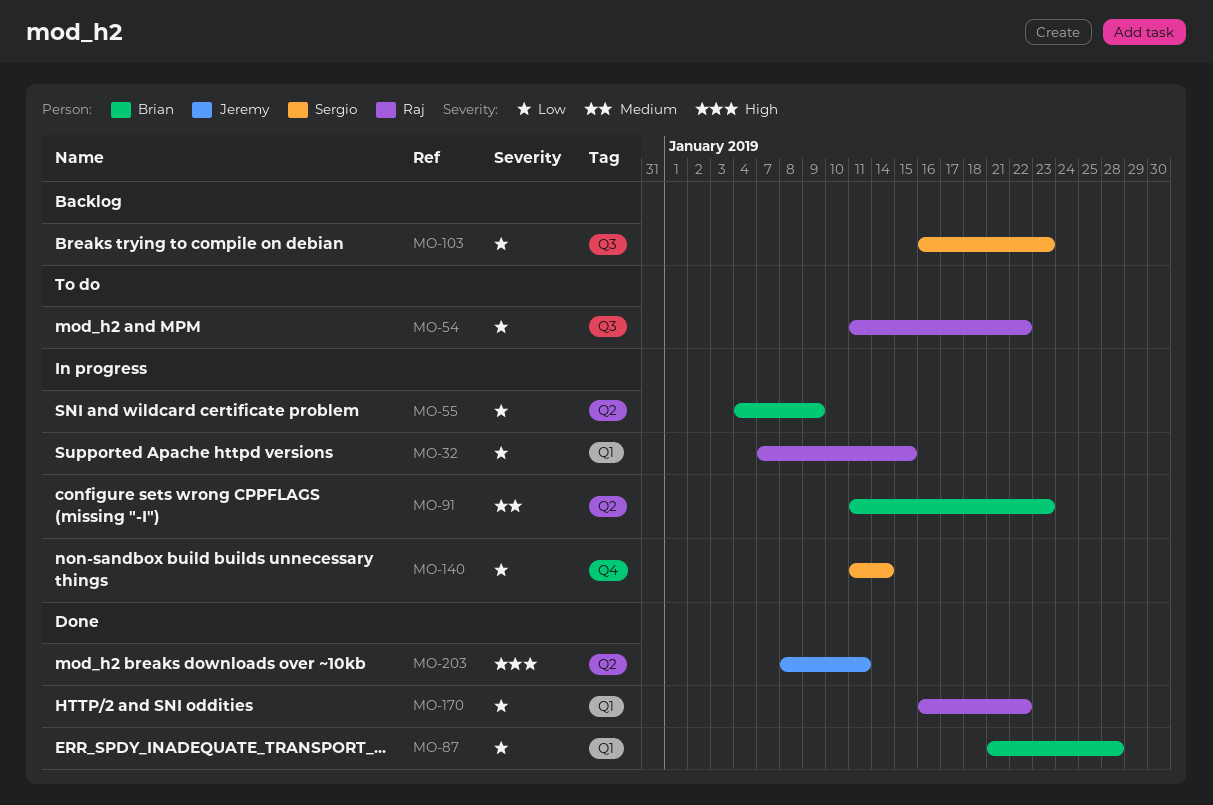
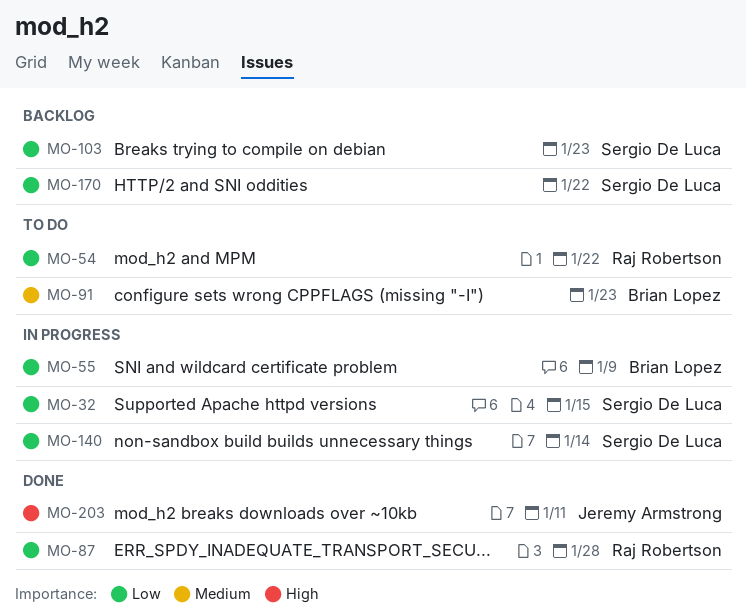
MO-32, owner: Raj Robertson -> Sergio De Luca
MO-87, owner: Brian Lopez -> Raj Robertson
MO-91, status: In progress -> To do
MO-170, status: Done -> Backlog
MO-170, owner: Raj Robertson -> Sergio De Luca

